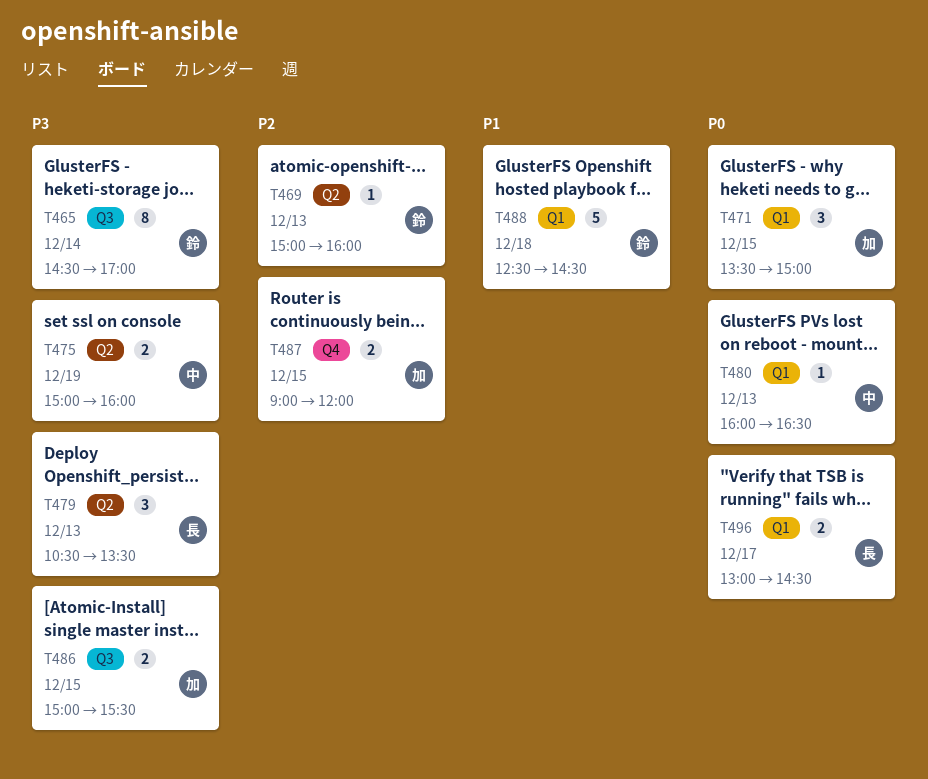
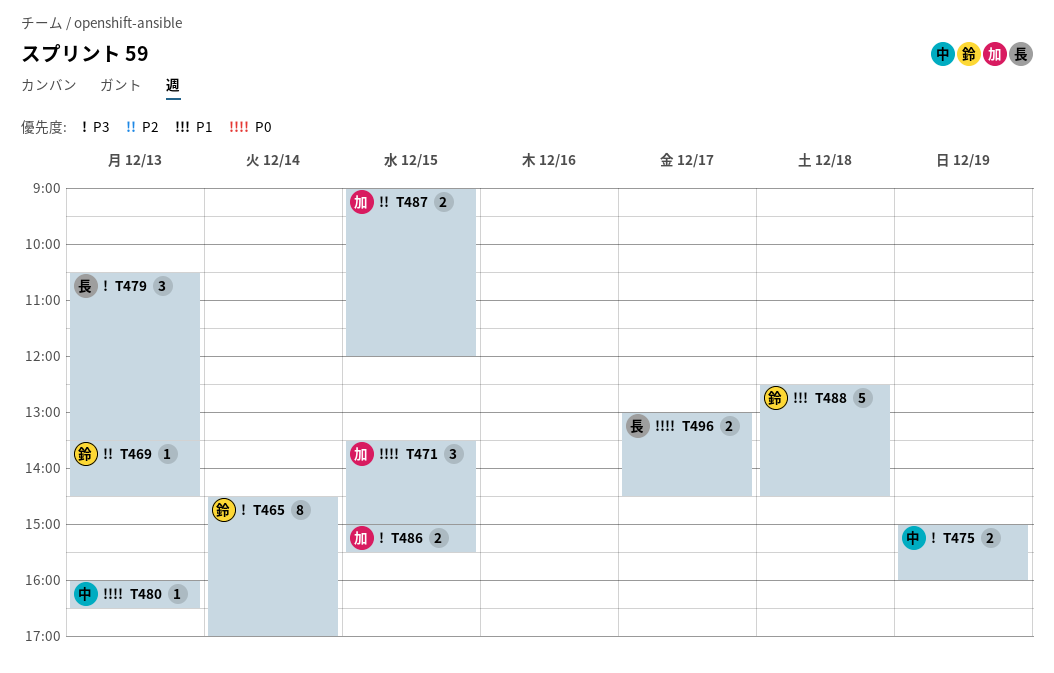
T469, begins: 15:00 -> 13:30
T469, ends: 16:00 -> 14:30

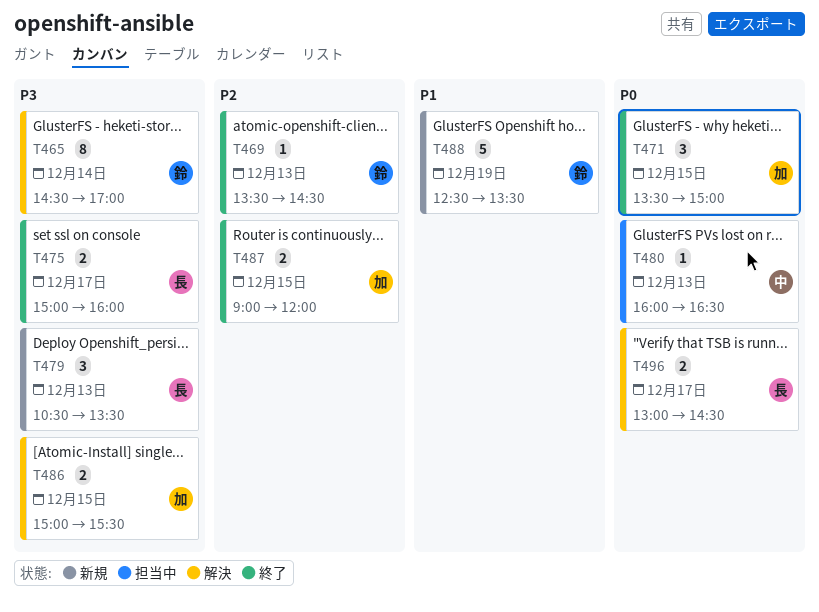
T475, owner: 中 -> 長
T475, day: Dec 19 -> Dec 17
T488, day: Dec 18 -> Dec 19
T488, ends: 14:30 -> 13:30

